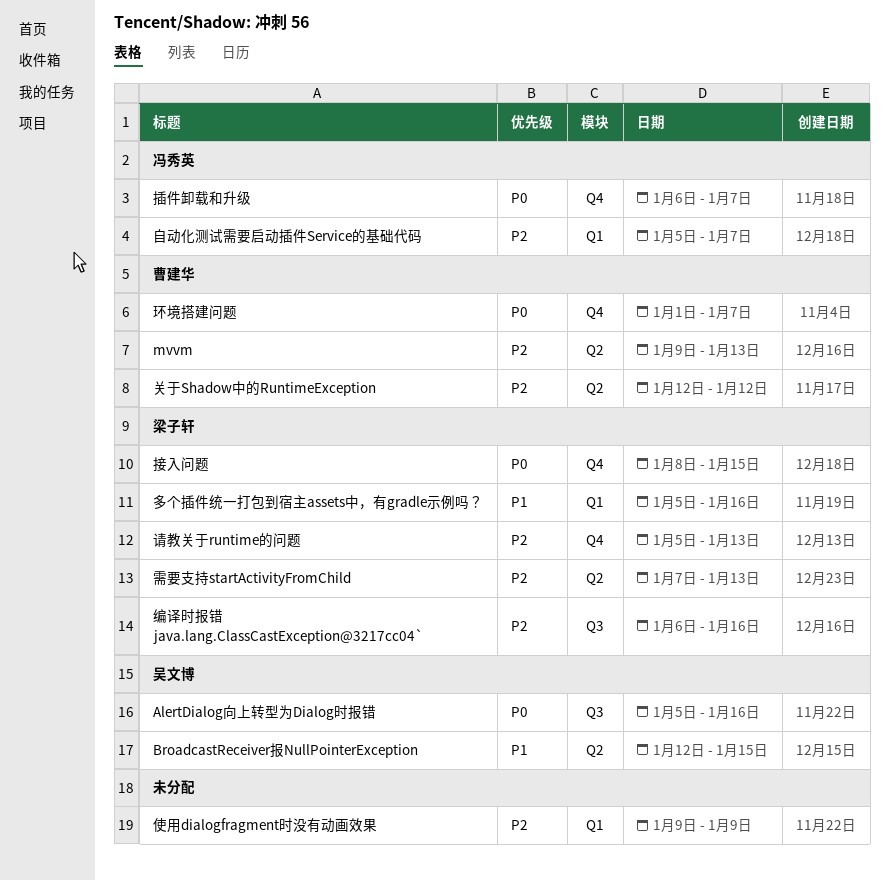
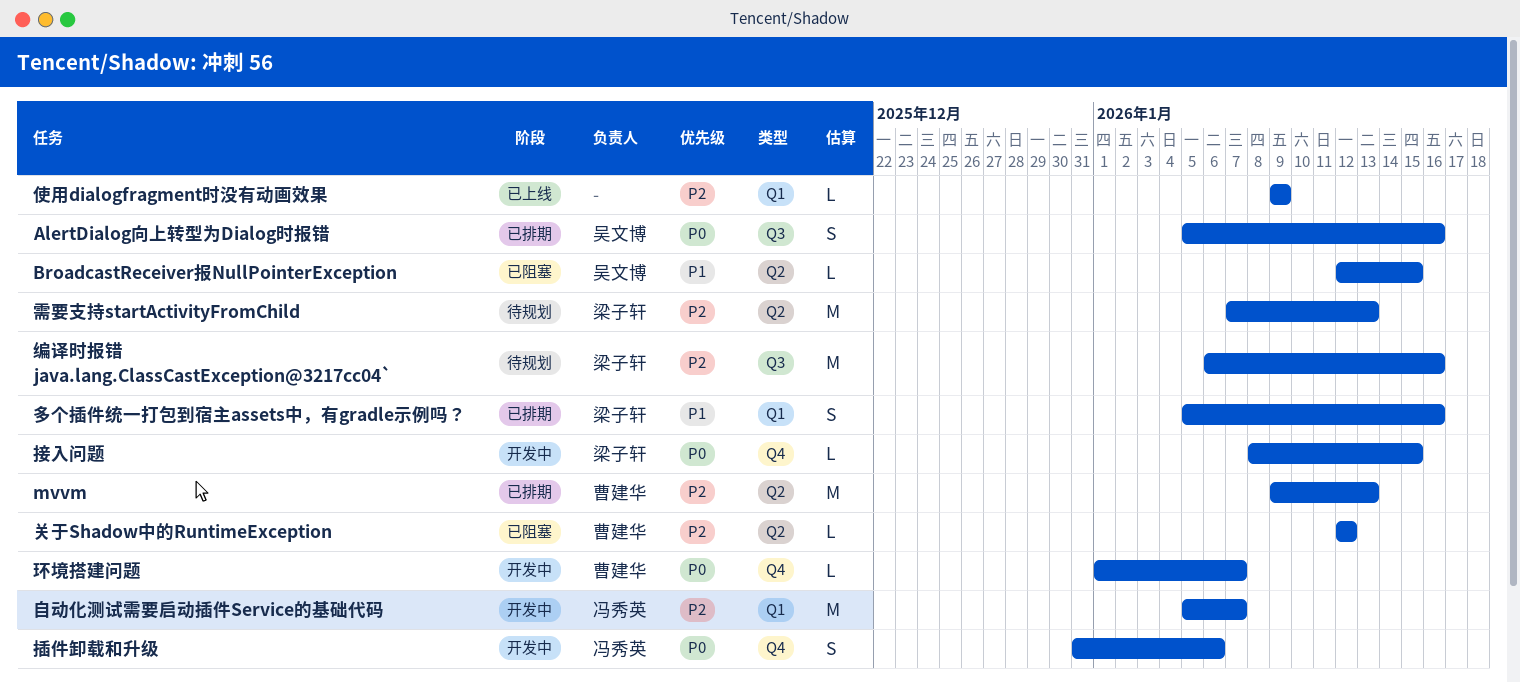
插件卸载和升级, start: Jan 6 -> Dec 31
插件卸载和升级, due: Jan 7 -> Jan 6
请教关于runtime的问题: present -> none

